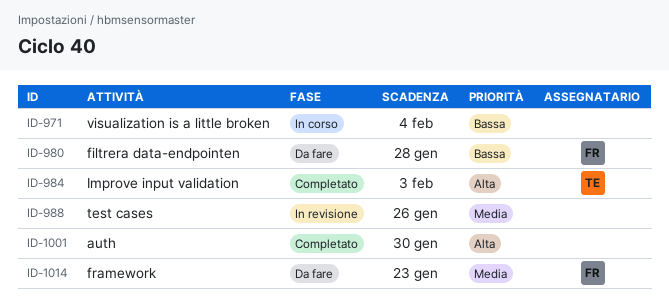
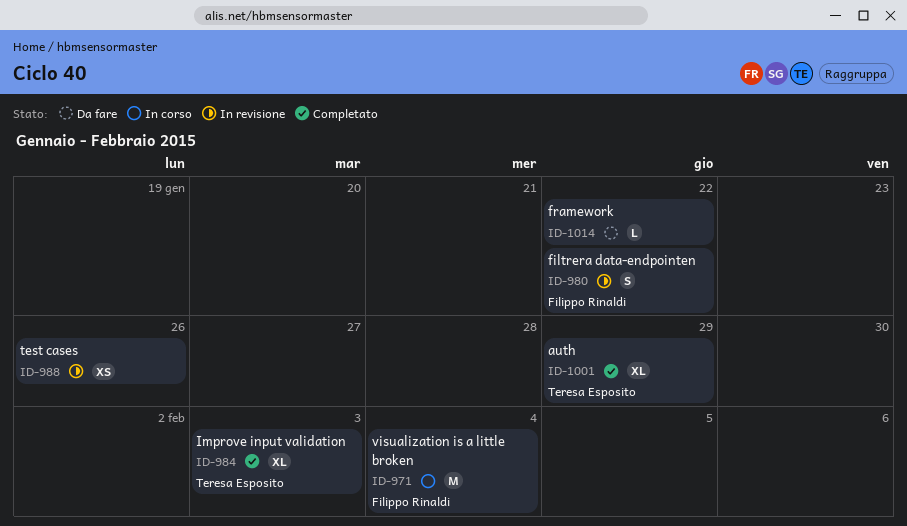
ID-971, owner: none -> Filippo Rinaldi
ID-980, status: Da fare -> In revisione
ID-980, due: Jan 28 -> Jan 22
ID-1001, owner: none -> Teresa Esposito
ID-1001, due: Jan 30 -> Jan 29
ID-1014, owner: Filippo Rinaldi -> none
ID-1014, due: Jan 23 -> Jan 22

